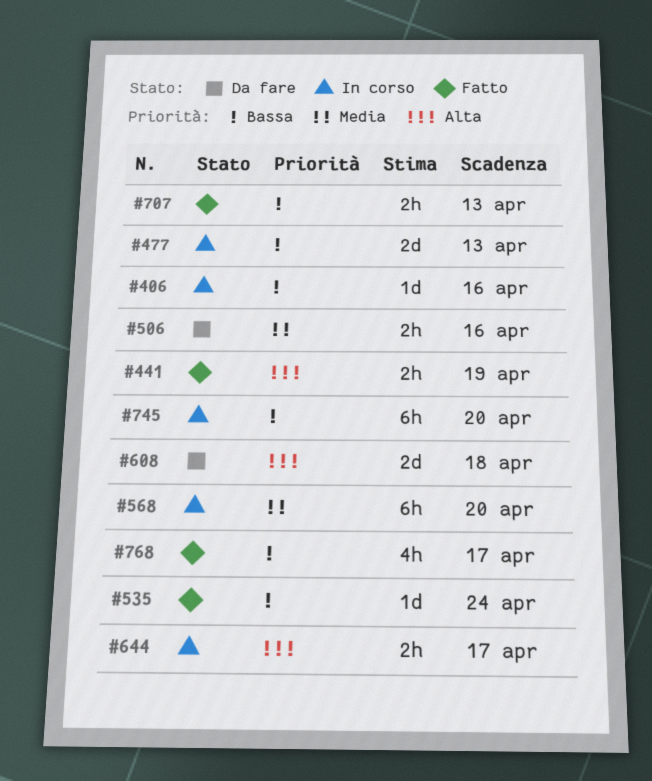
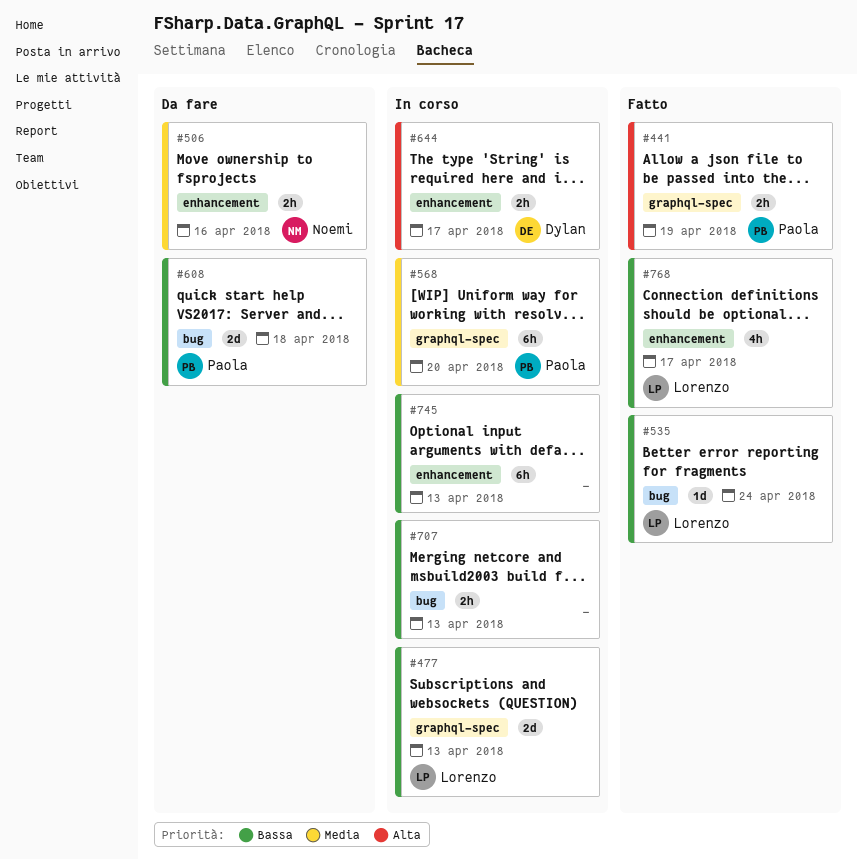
#406: present -> none
#608, priority: Alta -> Bassa
#707, status: Fatto -> In corso
#745, due: Apr 20 -> Apr 13

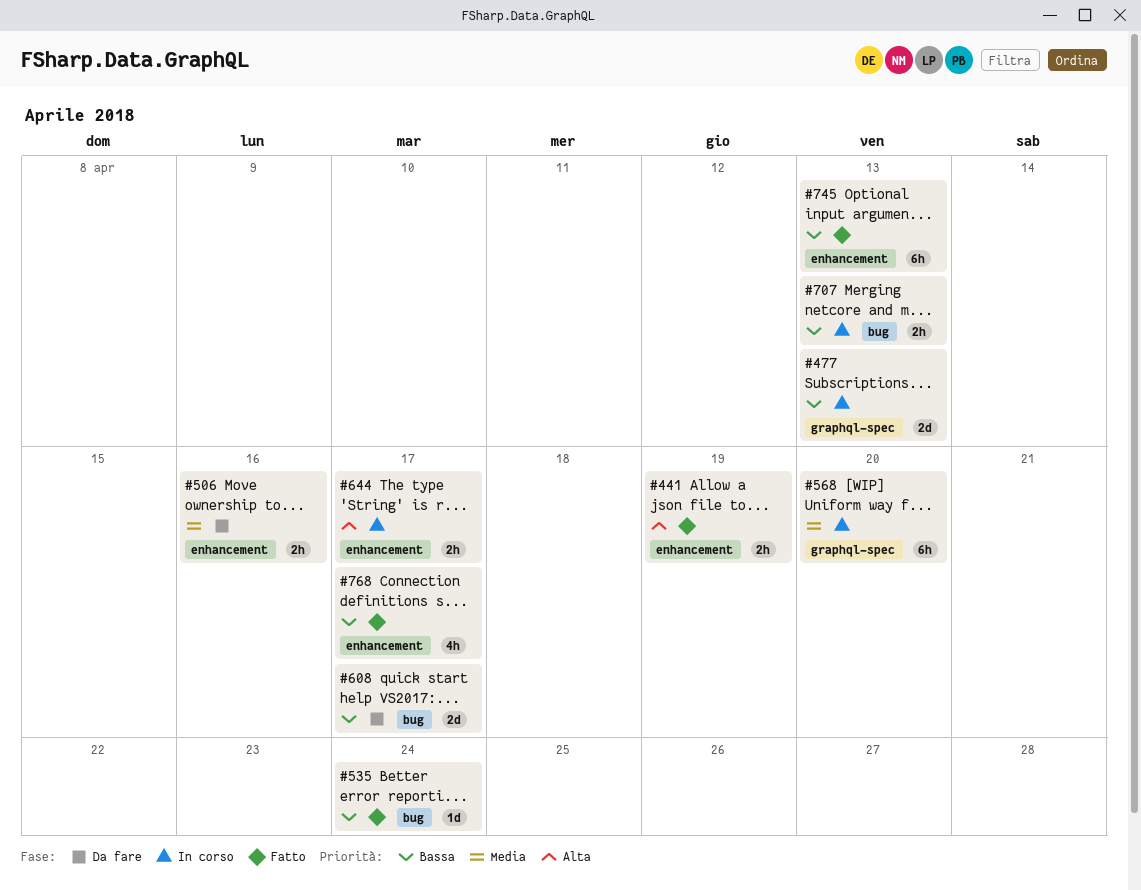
#441, label: graphql-spec -> enhancement
#608, due: Apr 18 -> Apr 17
#745, status: In corso -> Fatto

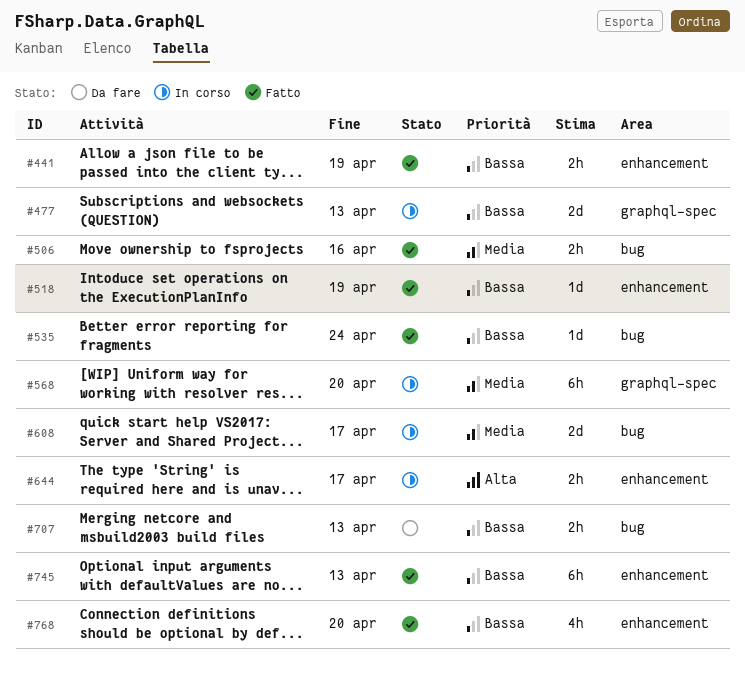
#441, priority: Alta -> Bassa
#506, status: Da fare -> Fatto
#506, label: enhancement -> bug
#518: none -> present
#608, status: Da fare -> In corso
#608, priority: Bassa -> Media
#707, status: In corso -> Da fare
#768, due: Apr 17 -> Apr 20

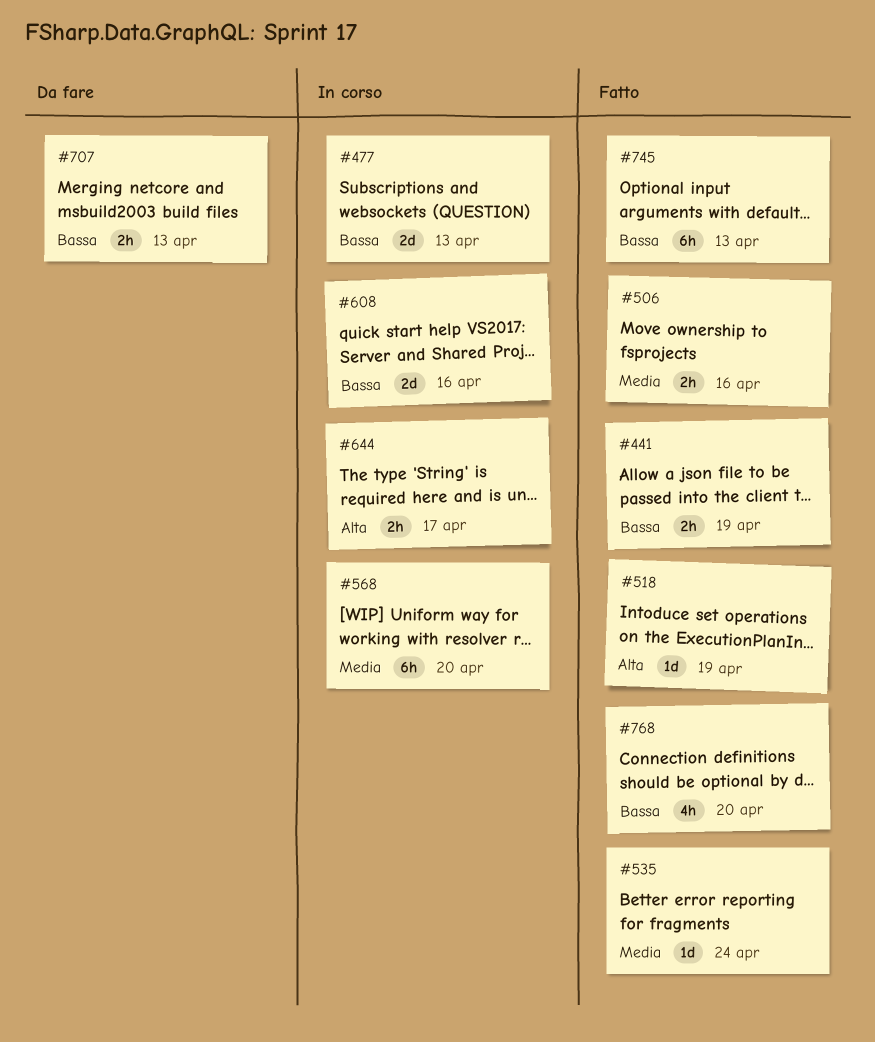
#518, priority: Bassa -> Alta
#535, priority: Bassa -> Media
#608, priority: Media -> Bassa
#608, due: Apr 17 -> Apr 16

